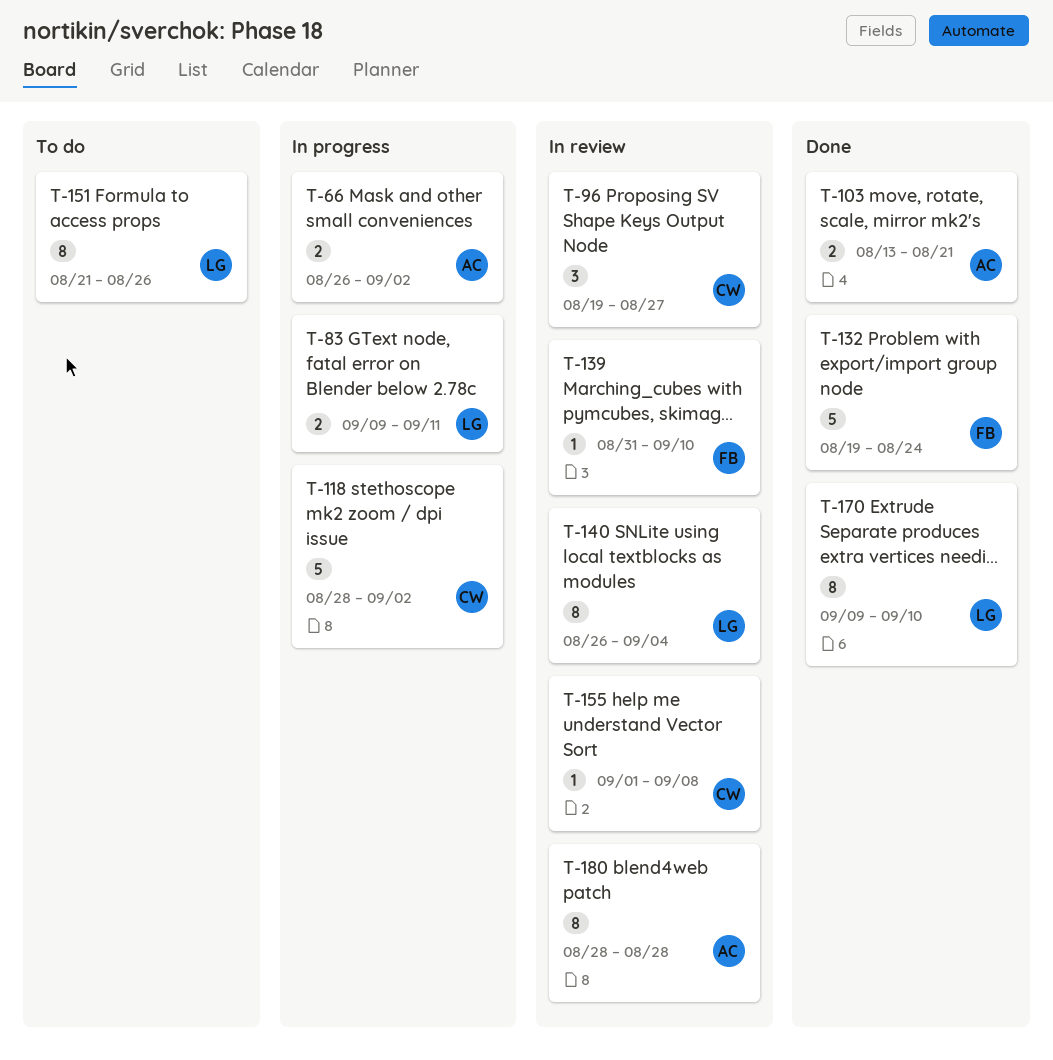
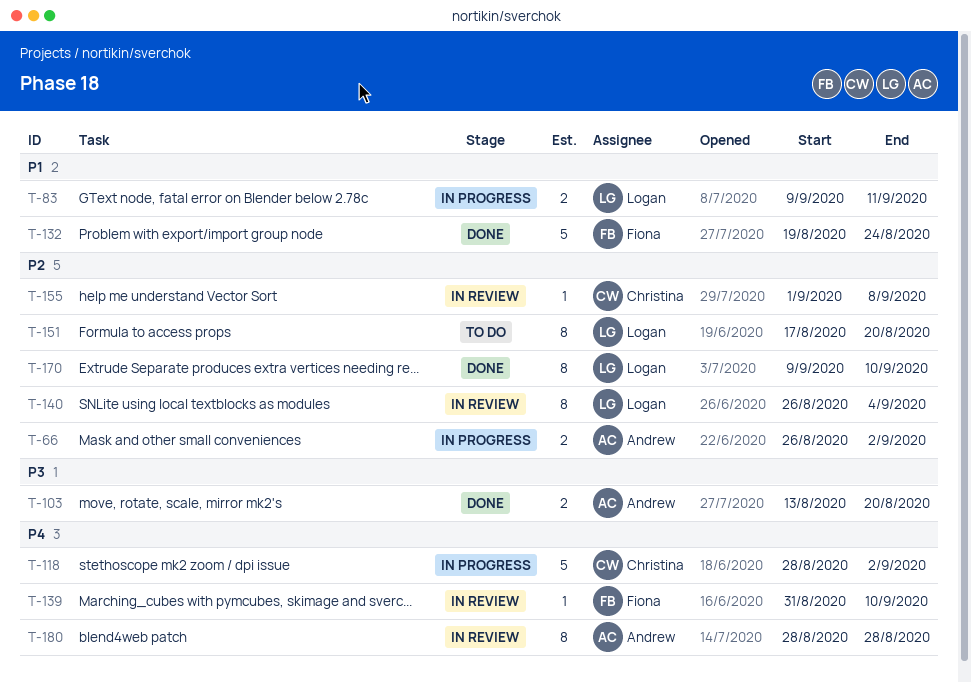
T-96: present -> none
T-103, due: Aug 21 -> Aug 20
T-151, start: Aug 21 -> Aug 17
T-151, due: Aug 26 -> Aug 20

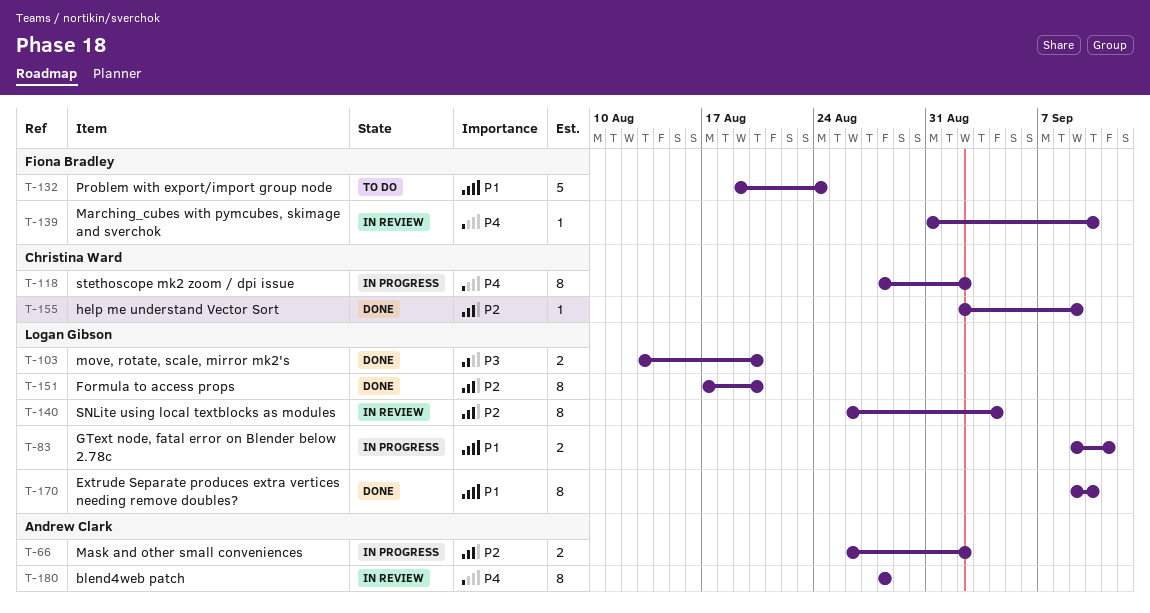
T-103, owner: Andrew Clark -> Logan Gibson
T-118, estimate: 5 -> 8
T-132, status: Done -> To do
T-151, status: To do -> Done
T-155, status: In review -> Done
T-155, start: Sep 1 -> Sep 2
T-155, due: Sep 8 -> Sep 9
T-170, priority: P2 -> P1

